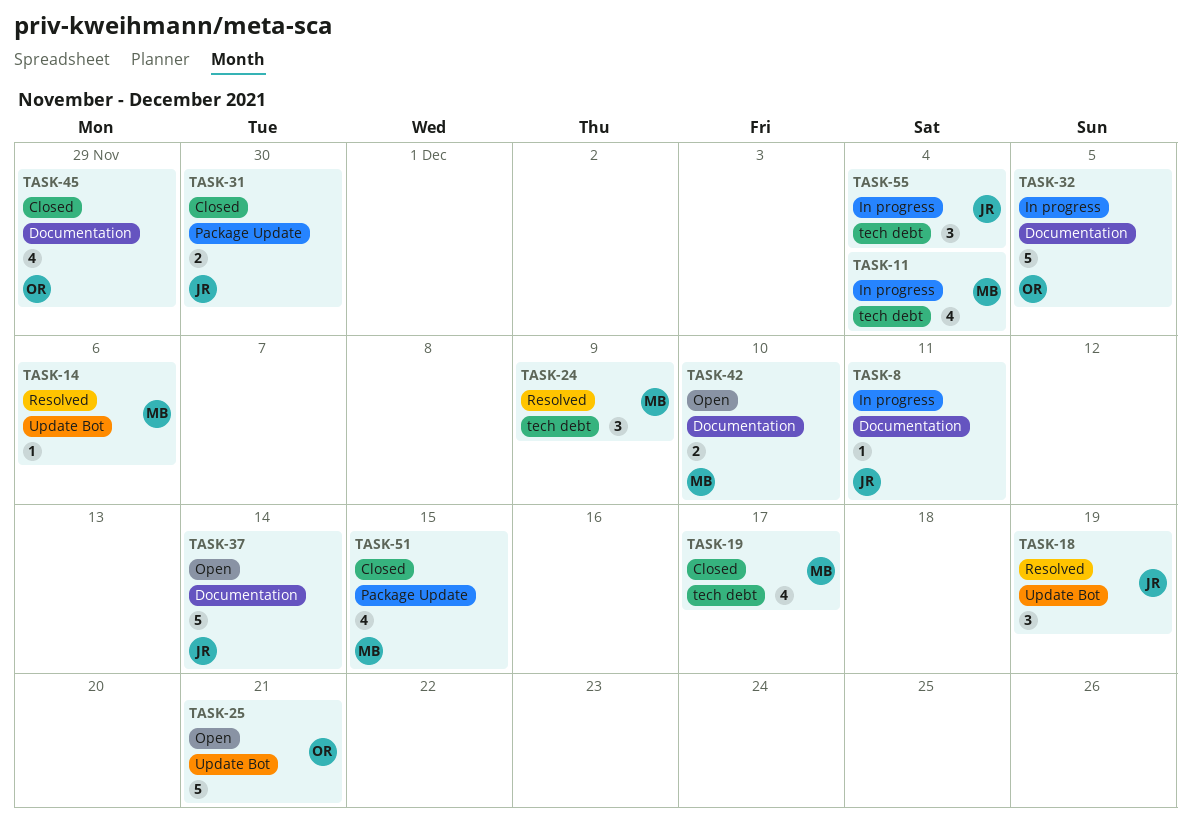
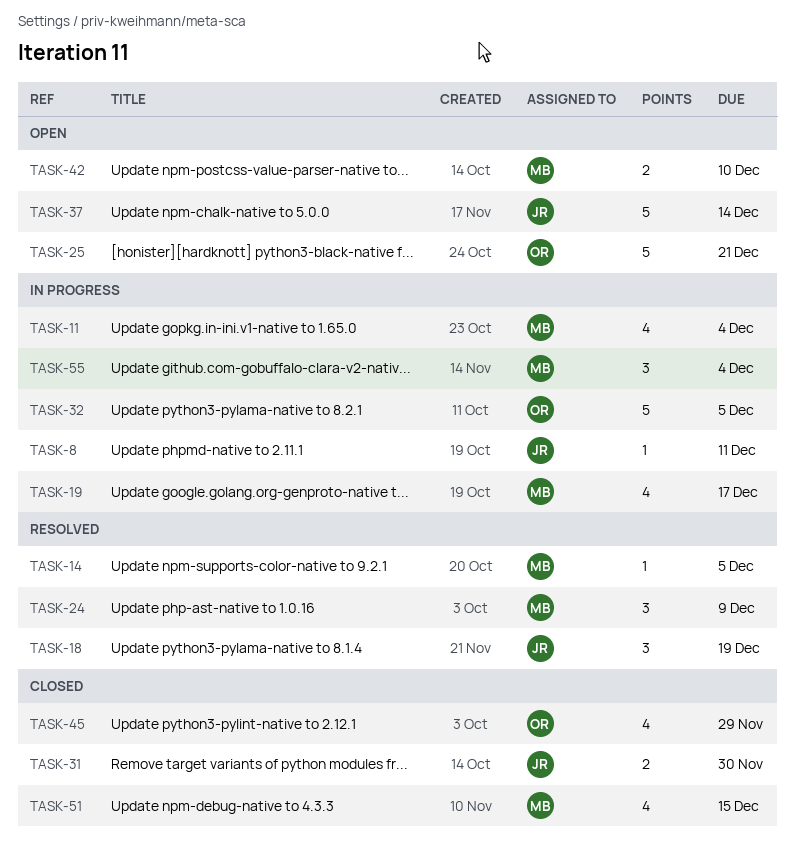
TASK-14, due: Dec 6 -> Dec 5
TASK-19, status: Closed -> In progress
TASK-55, owner: JR -> MB

